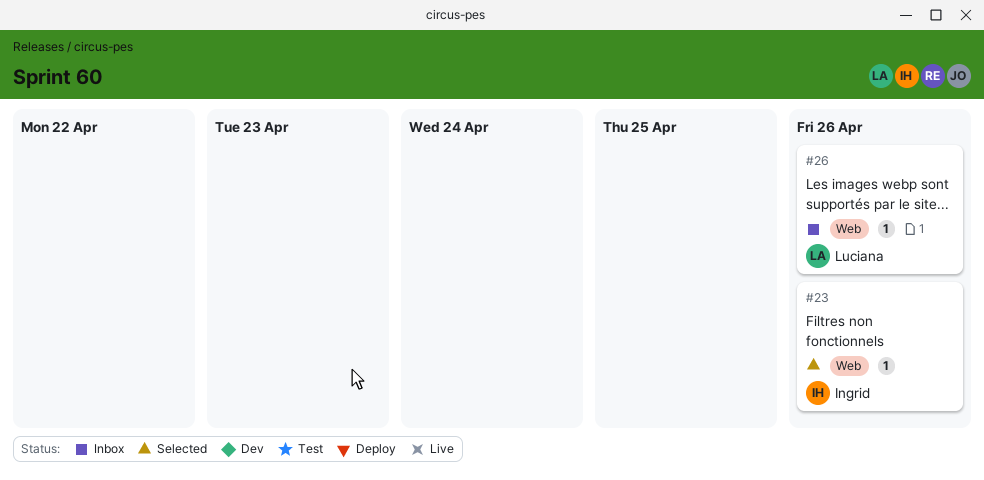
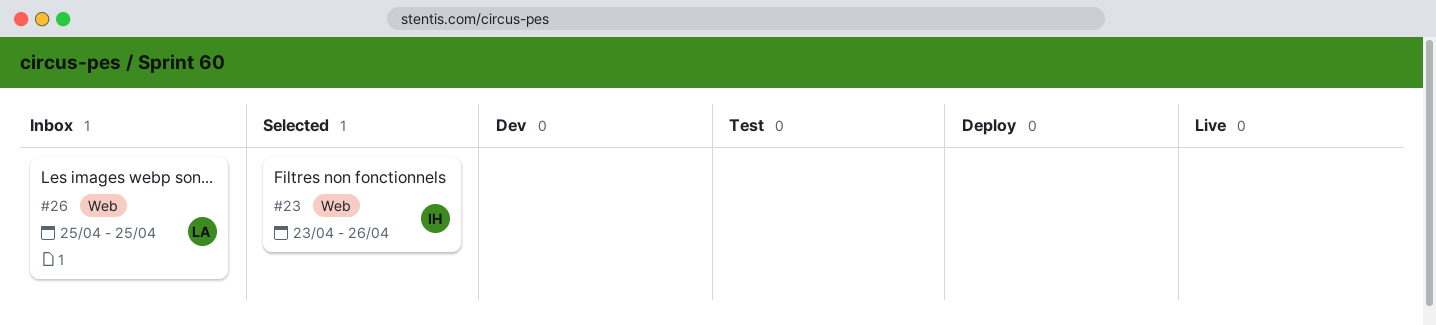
#26, due: Apr 26 -> Apr 25

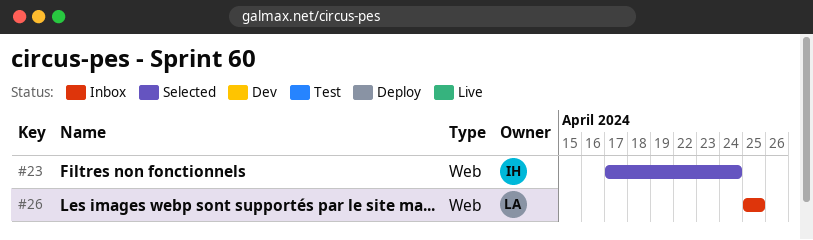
#23, start: Apr 23 -> Apr 17
#23, due: Apr 26 -> Apr 24

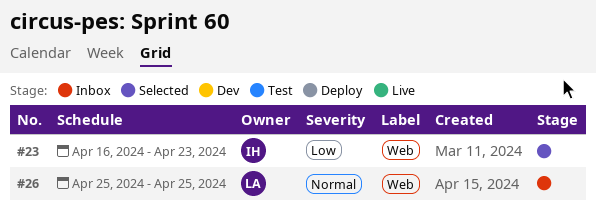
#23, start: Apr 17 -> Apr 16
#23, due: Apr 24 -> Apr 23

